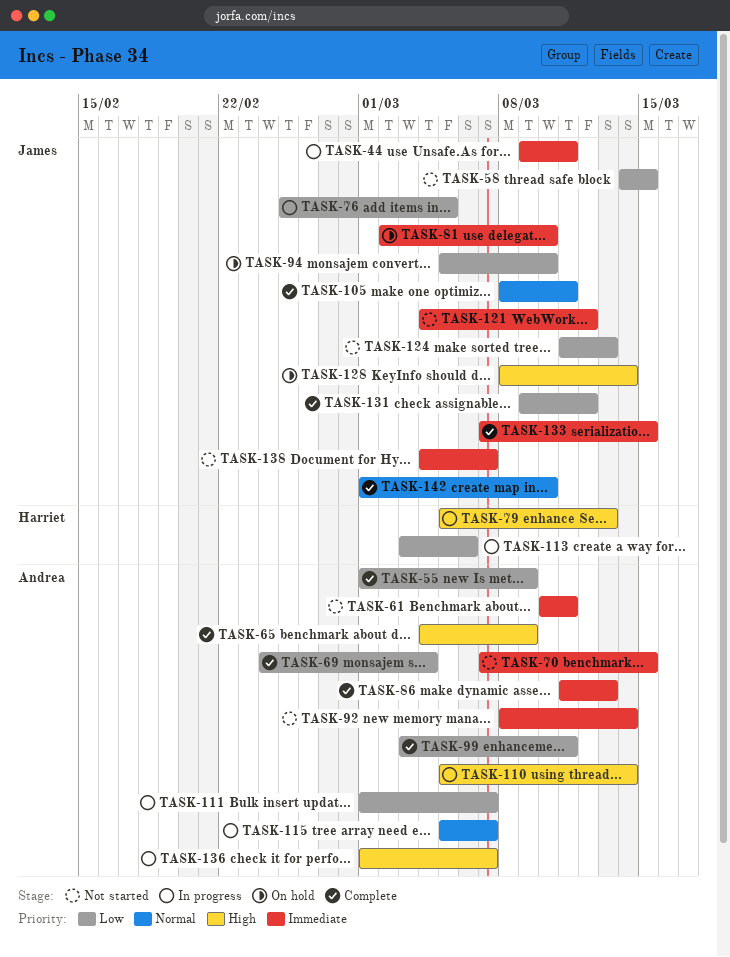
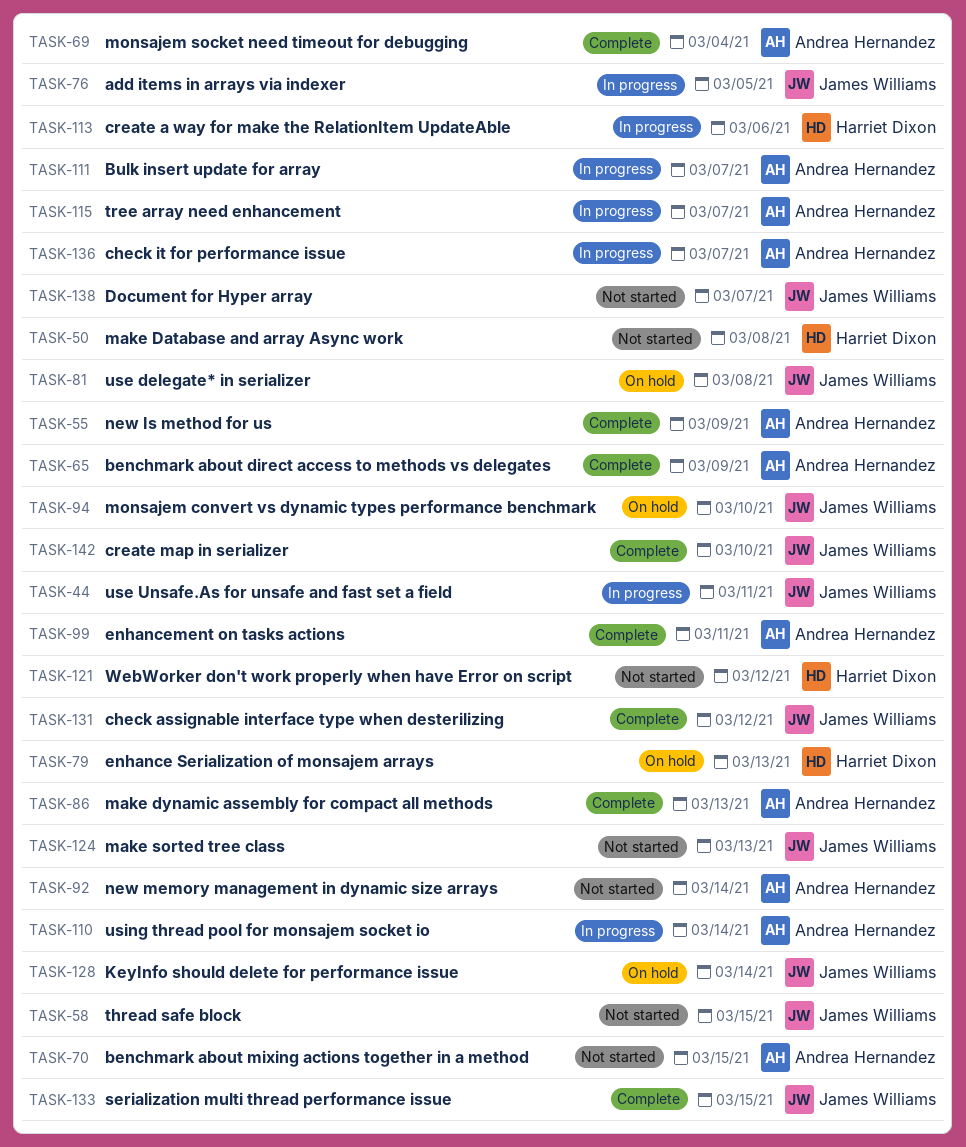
TASK-50: none -> present
TASK-61: present -> none
TASK-79, status: In progress -> On hold
TASK-81, due: Mar 10 -> Mar 8
TASK-105: present -> none
TASK-121, owner: James Williams -> Harriet Dixon

